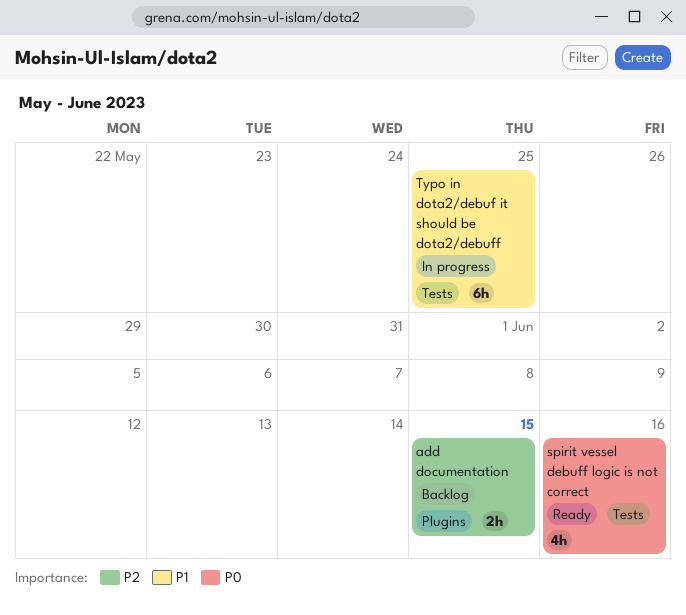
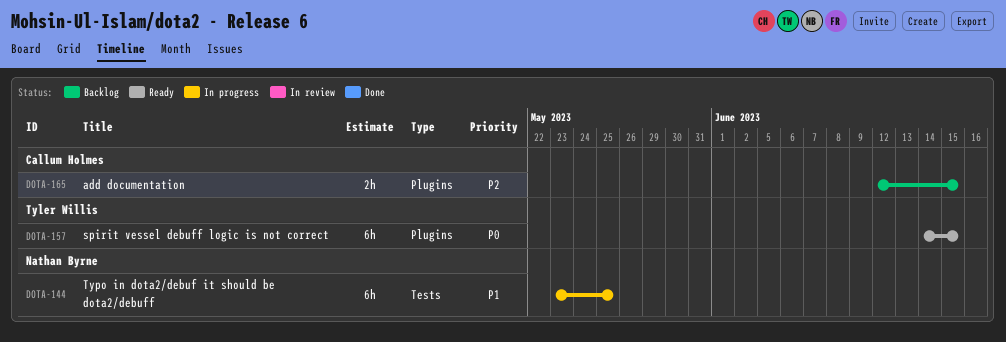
spirit vessel debuff logic is not correct, label: Tests -> Plugins
spirit vessel debuff logic is not correct, estimate: 4h -> 6h
spirit vessel debuff logic is not correct, due: Jun 16 -> Jun 15

